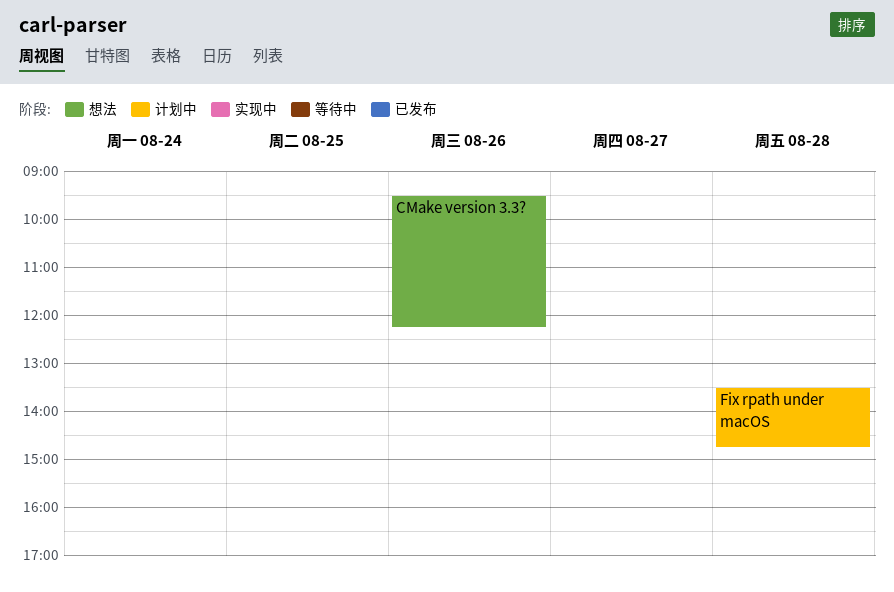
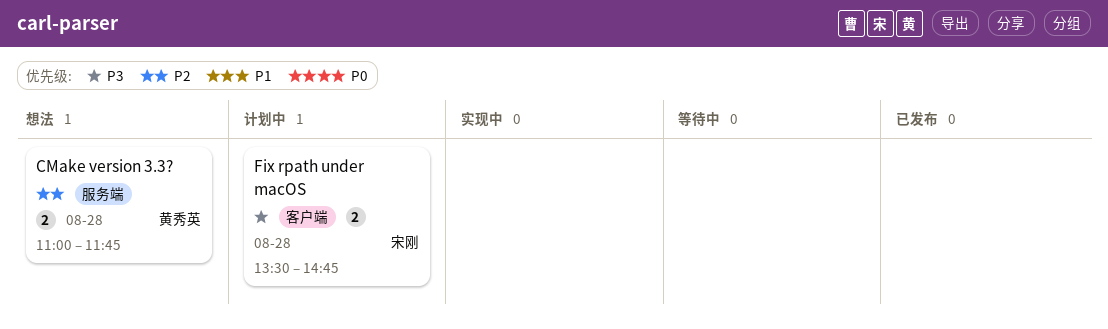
CMake version 3.3?, day: Aug 26 -> Aug 28
CMake version 3.3?, begins: 09:30 -> 11:00
CMake version 3.3?, ends: 12:15 -> 11:45

